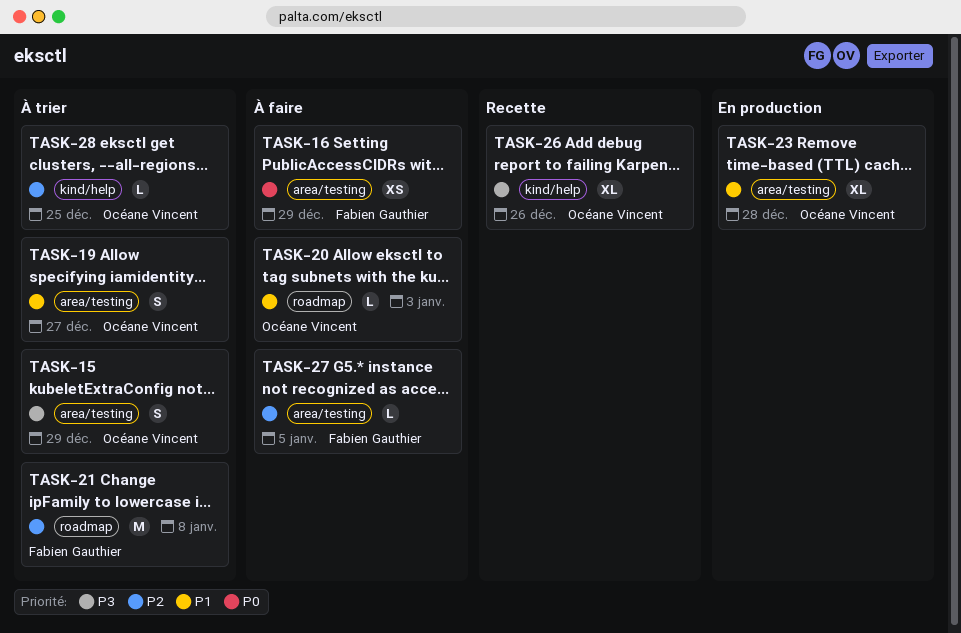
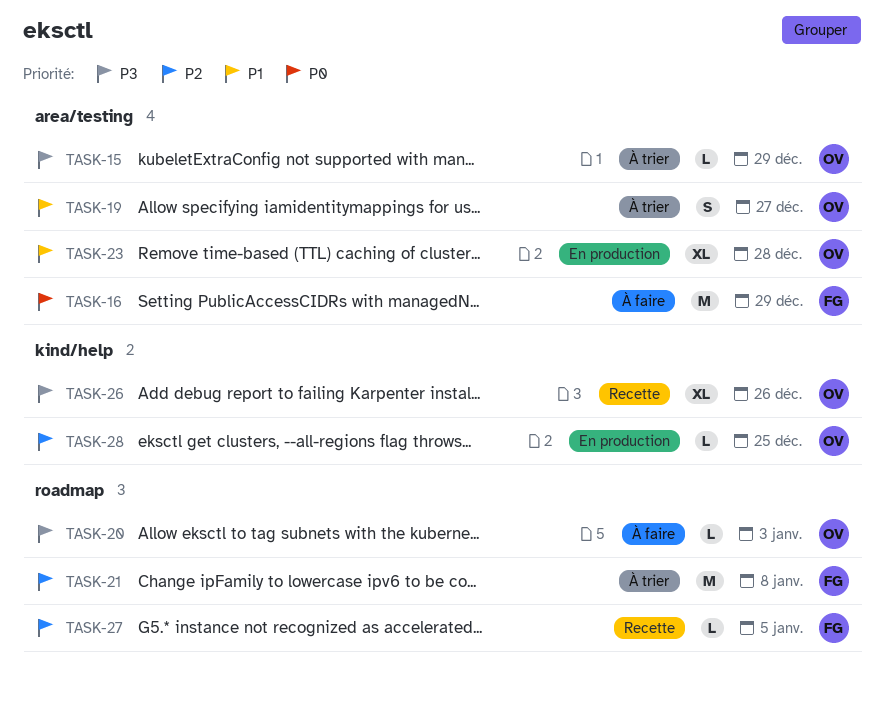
TASK-15, estimate: S -> L
TASK-16, estimate: XS -> M
TASK-20, priority: P1 -> P3
TASK-27, status: À faire -> Recette
TASK-27, label: area/testing -> roadmap
TASK-28, status: À trier -> En production

